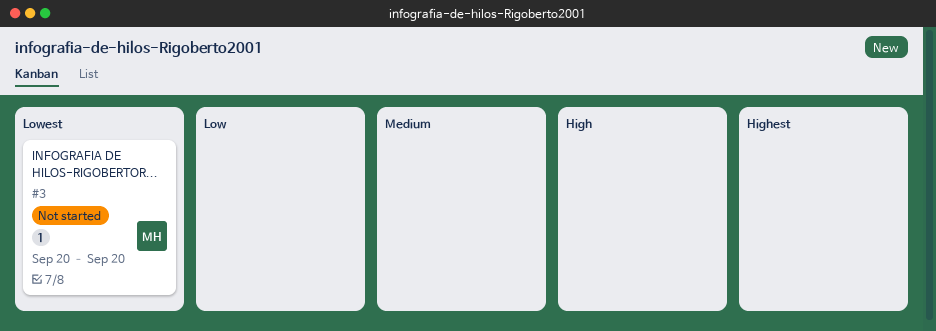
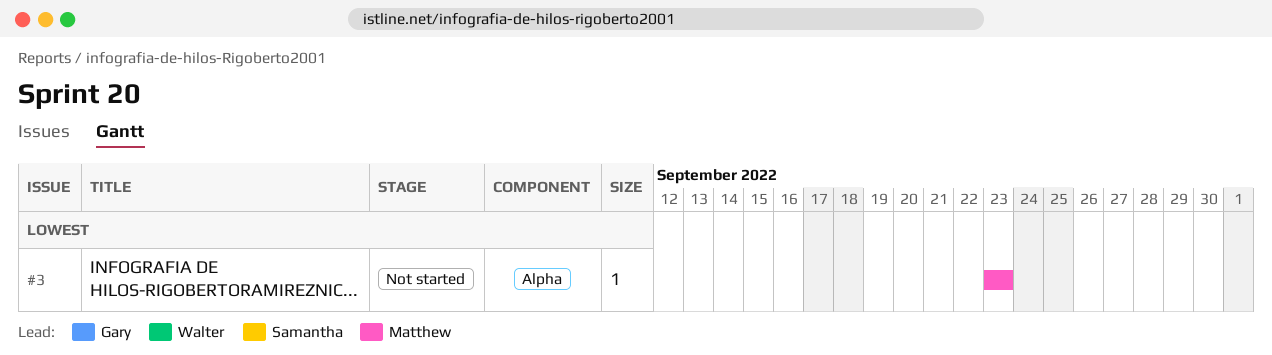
#3, start: Sep 20 -> Sep 23
#3, due: Sep 20 -> Sep 23

